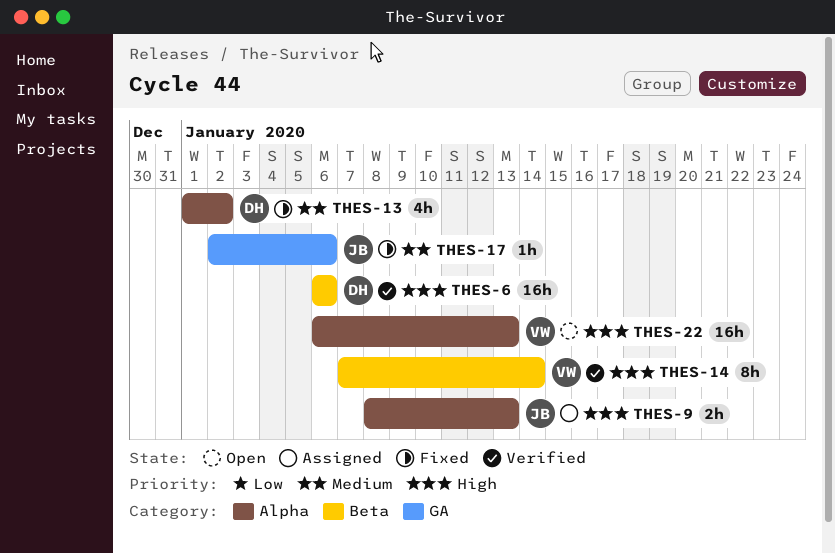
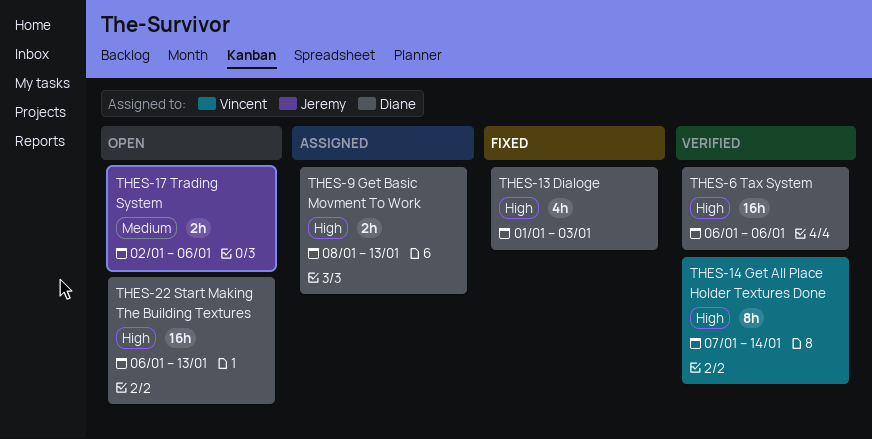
THES-9, owner: Jeremy -> Diane
THES-13, priority: Medium -> High
THES-13, due: Jan 2 -> Jan 3
THES-17, status: Fixed -> Open
THES-17, estimate: 1h -> 2h
THES-22, owner: Vincent -> Diane

